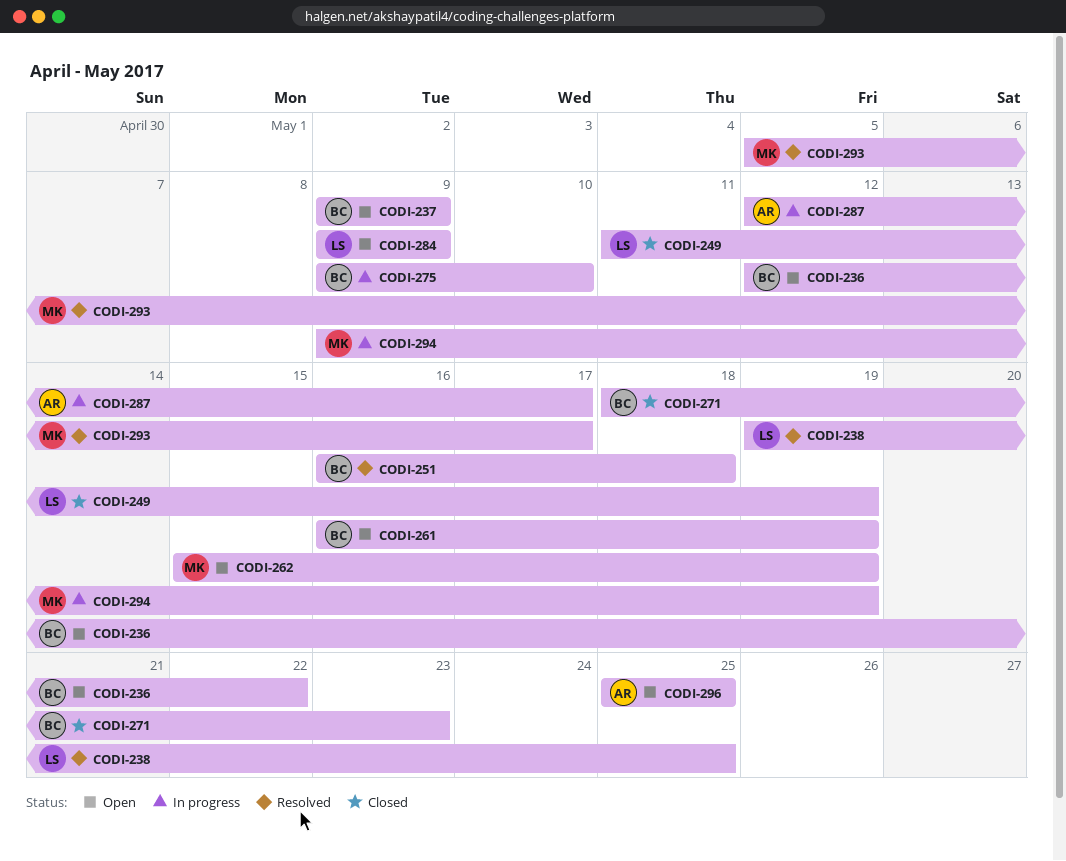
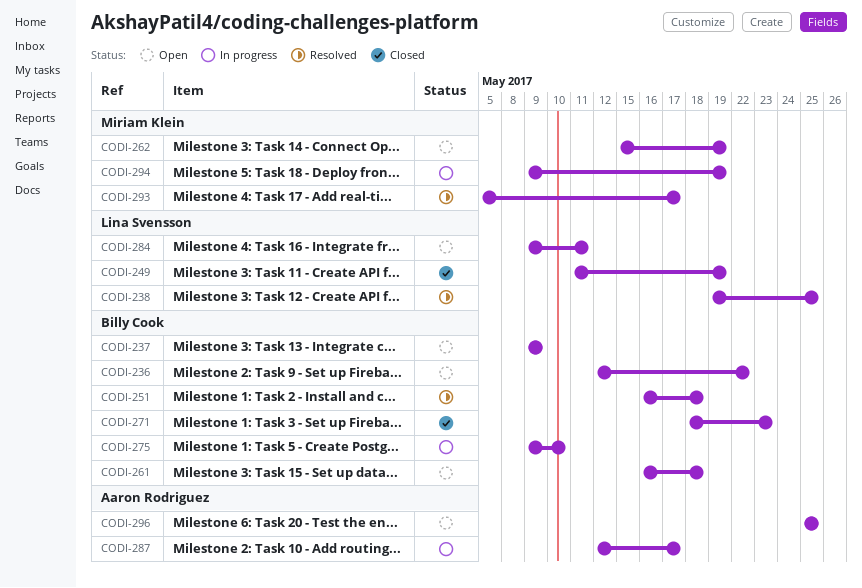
CODI-261, due: May 19 -> May 18
CODI-284, due: May 9 -> May 11

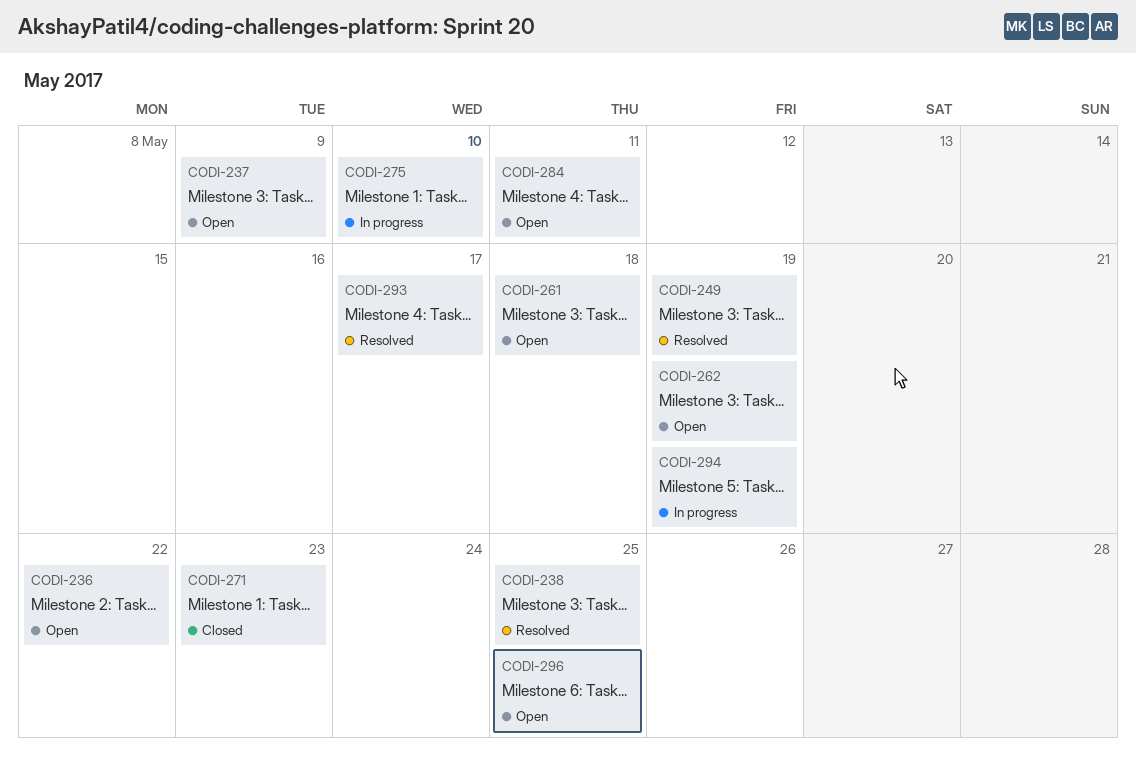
CODI-249, status: Closed -> Resolved
CODI-251: present -> none
CODI-287: present -> none

